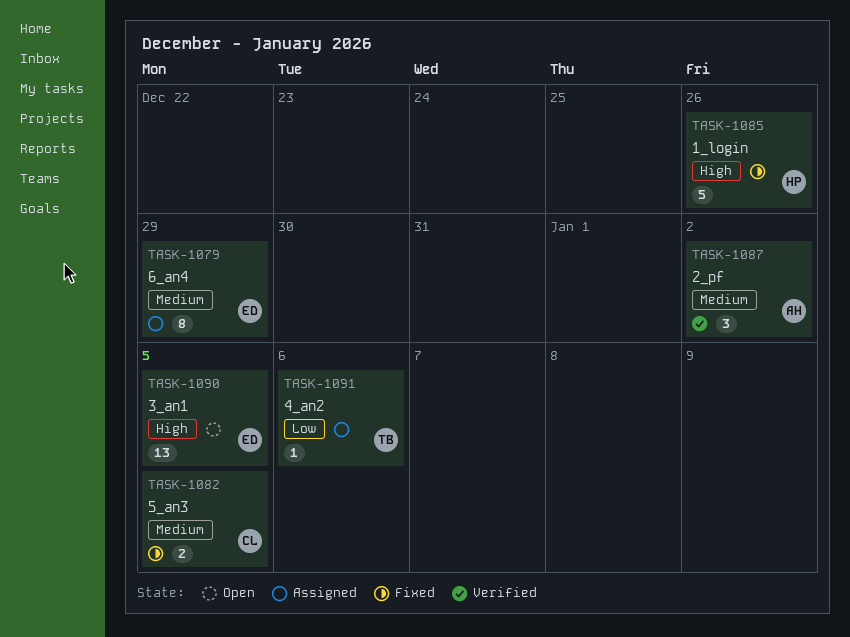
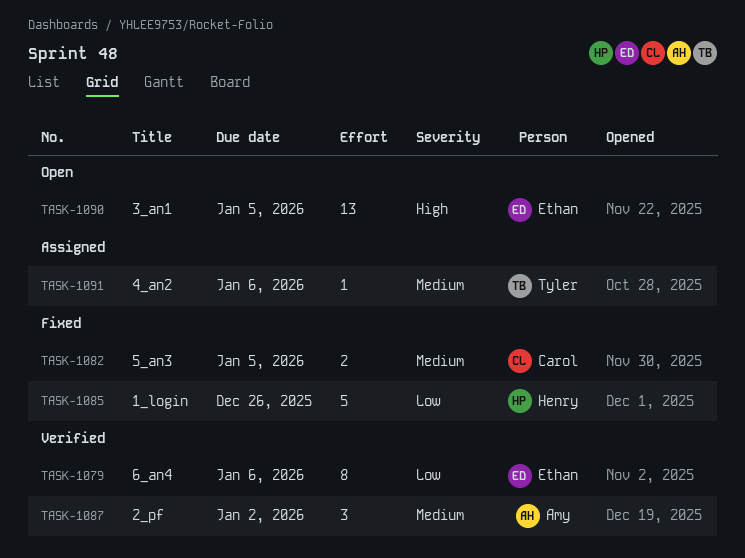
TASK-1079, status: Assigned -> Verified
TASK-1079, priority: Medium -> Low
TASK-1079, due: Dec 29 -> Jan 6
TASK-1085, priority: High -> Low
TASK-1091, priority: Low -> Medium

